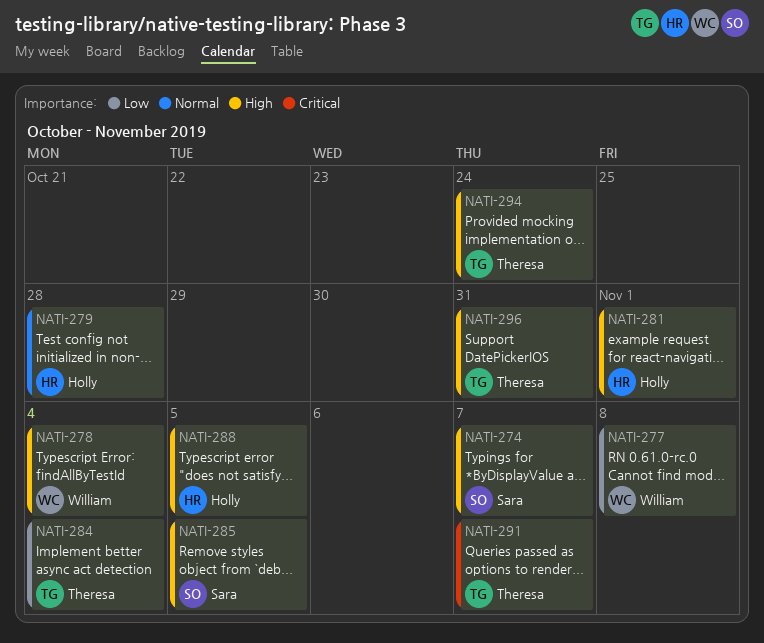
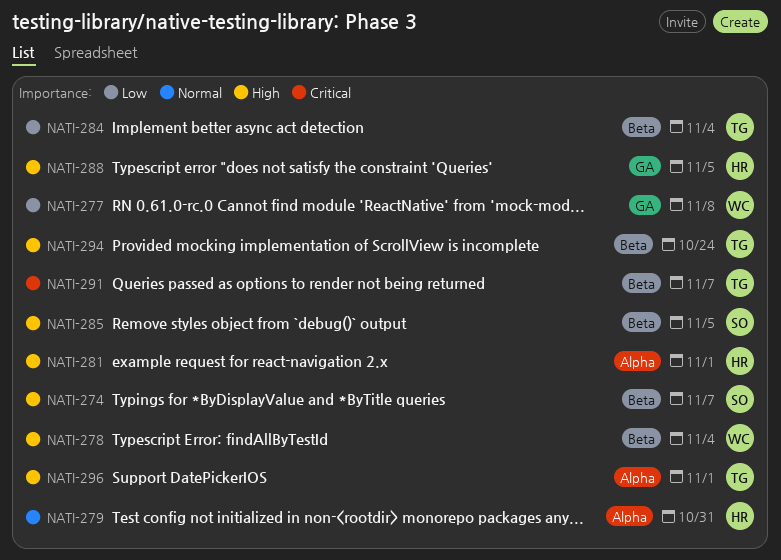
NATI-279, due: Oct 28 -> Oct 31
NATI-296, due: Oct 31 -> Nov 1

